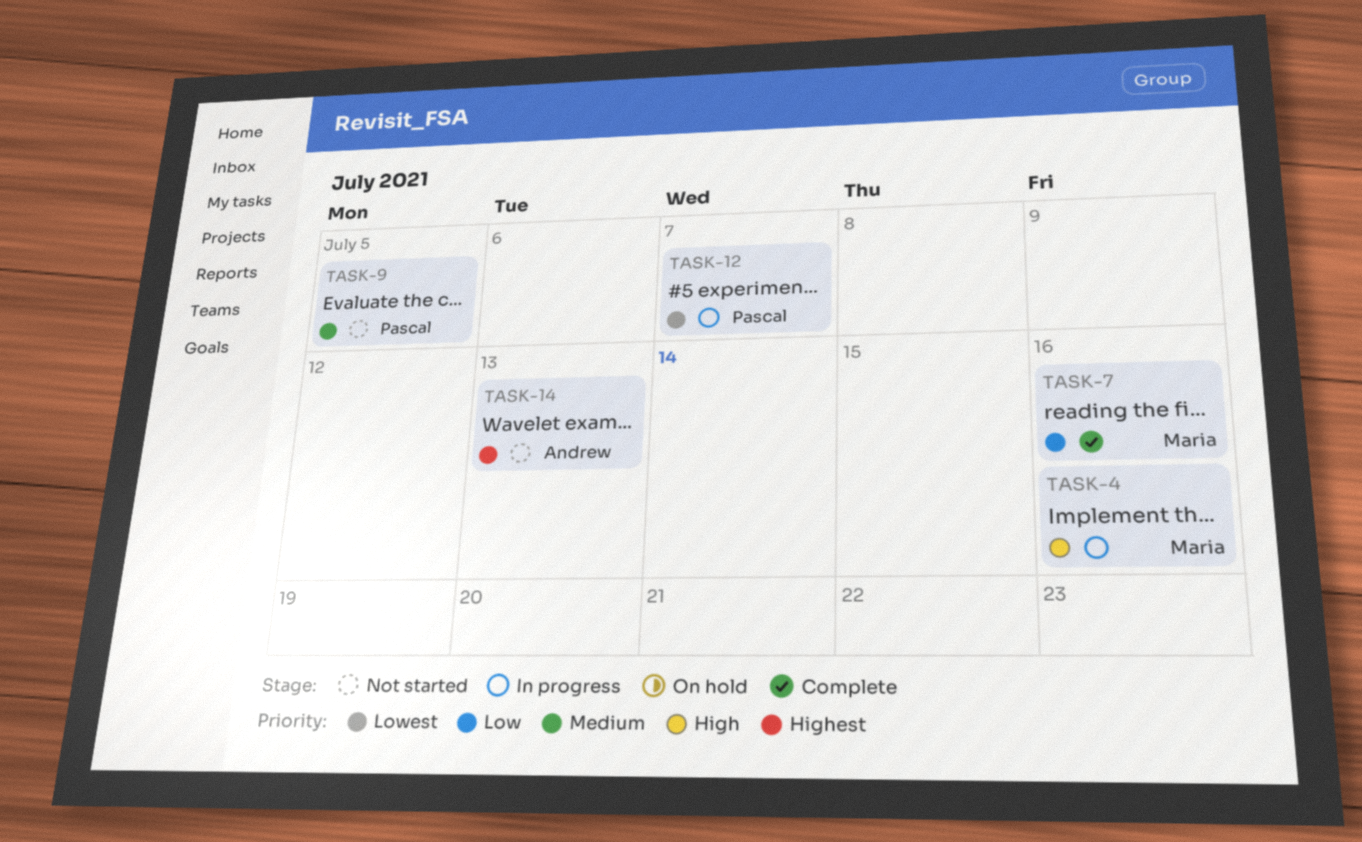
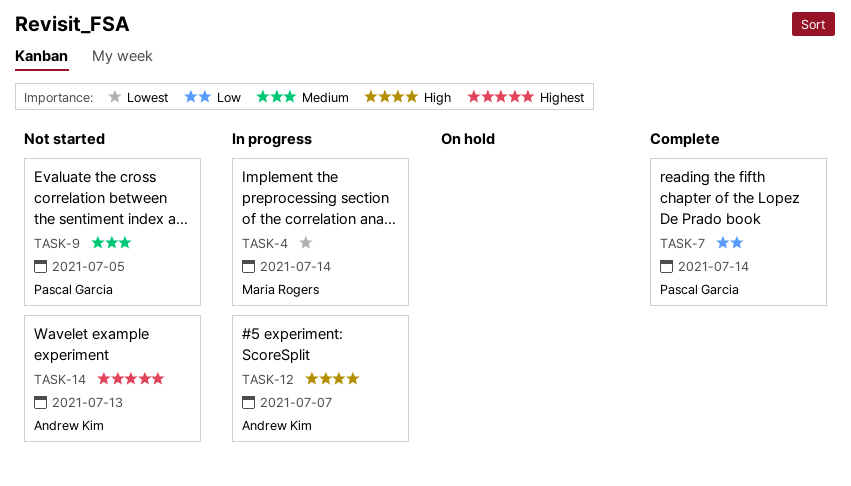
TASK-4, priority: High -> Lowest
TASK-4, due: Jul 16 -> Jul 14
TASK-7, owner: Maria Rogers -> Pascal Garcia
TASK-7, due: Jul 16 -> Jul 14
TASK-12, owner: Pascal Garcia -> Andrew Kim
TASK-12, priority: Lowest -> High

